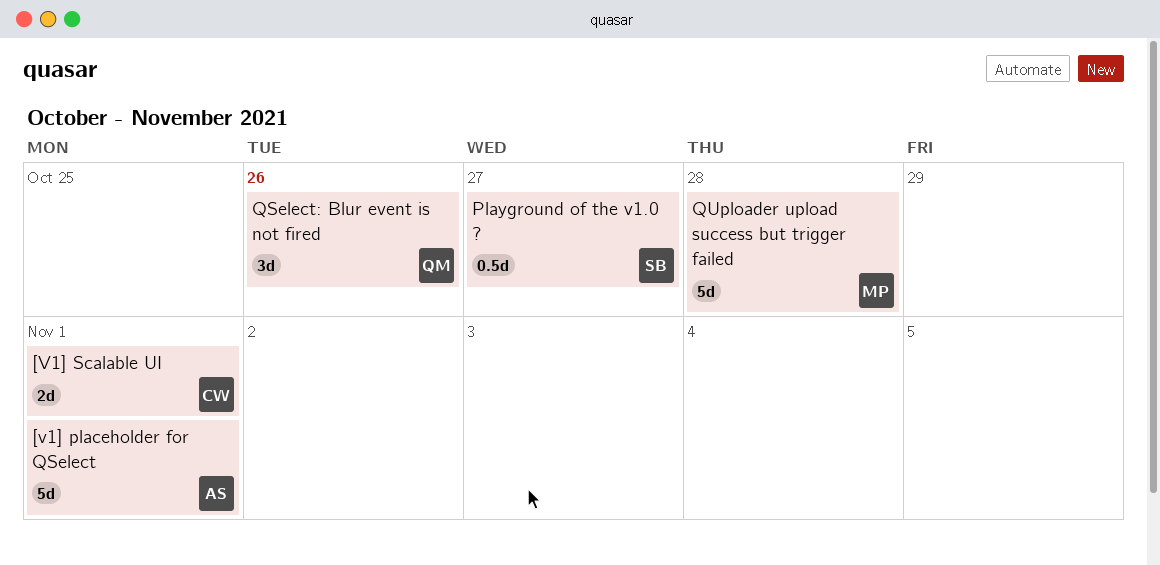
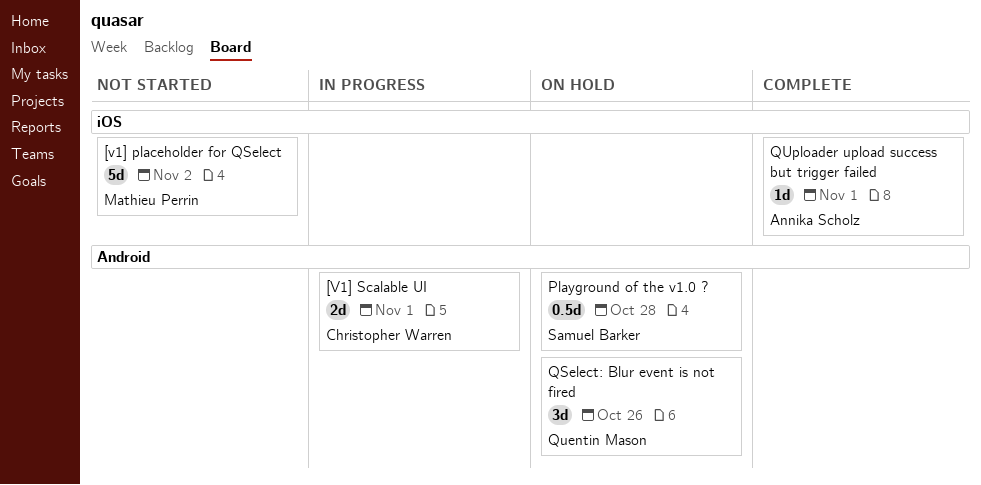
[v1] placeholder for QSelect, owner: Annika Scholz -> Mathieu Perrin
[v1] placeholder for QSelect, due: Nov 1 -> Nov 2
Playground of the v1.0 ?, due: Oct 27 -> Oct 28
QUploader upload success but trigger failed, owner: Mathieu Perrin -> Annika Scholz
QUploader upload success but trigger failed, estimate: 5d -> 1d
QUploader upload success but trigger failed, due: Oct 28 -> Nov 1

